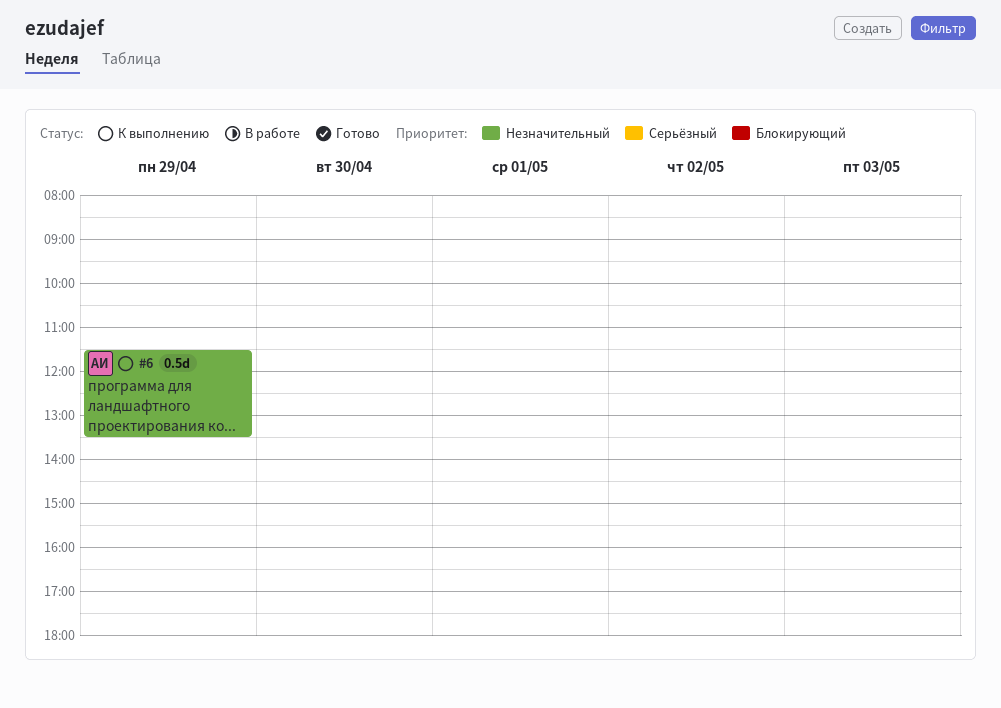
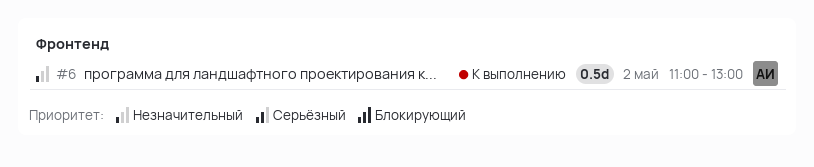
#6, day: Apr 29 -> May 2
#6, begins: 11:30 -> 11:00
#6, ends: 13:30 -> 13:00

